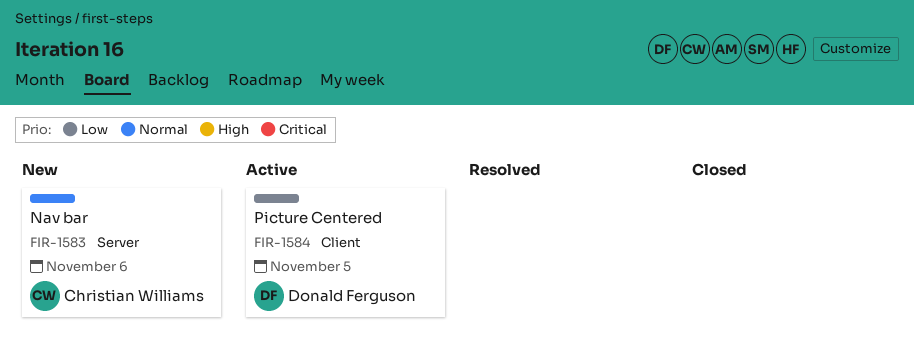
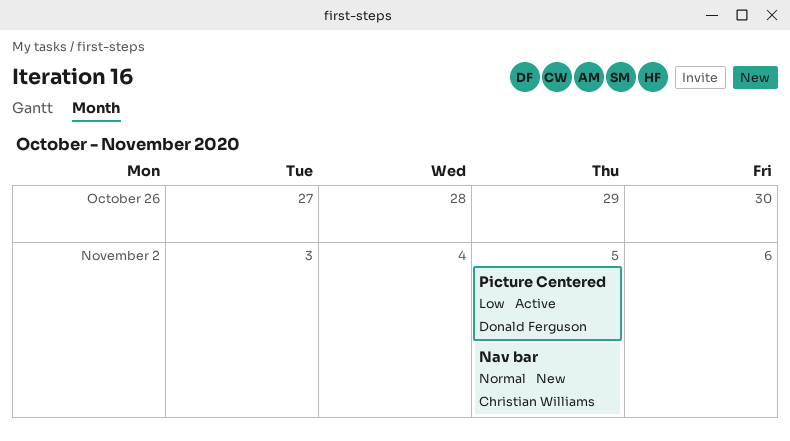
Nav bar, due: Nov 6 -> Nov 5

